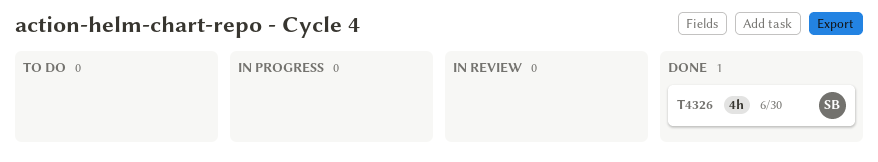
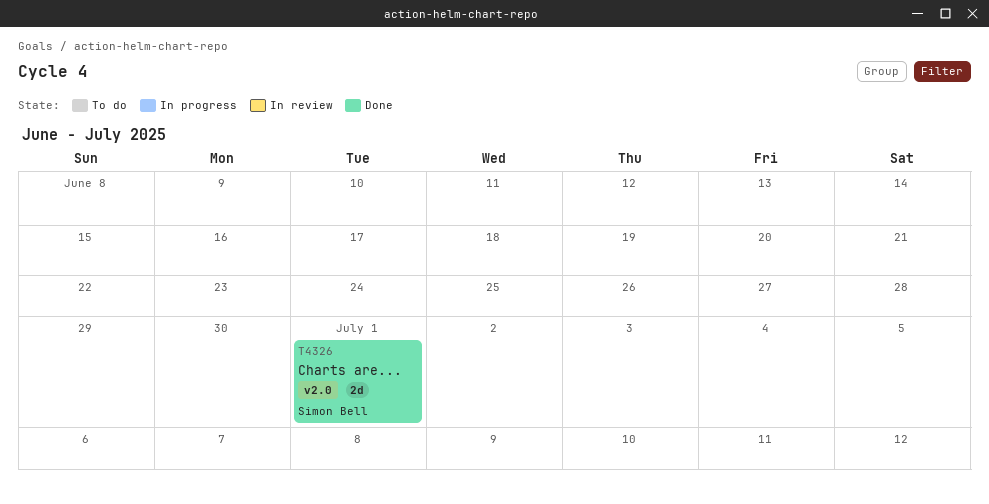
T4326, estimate: 4h -> 2d
T4326, due: Jun 30 -> Jul 1

